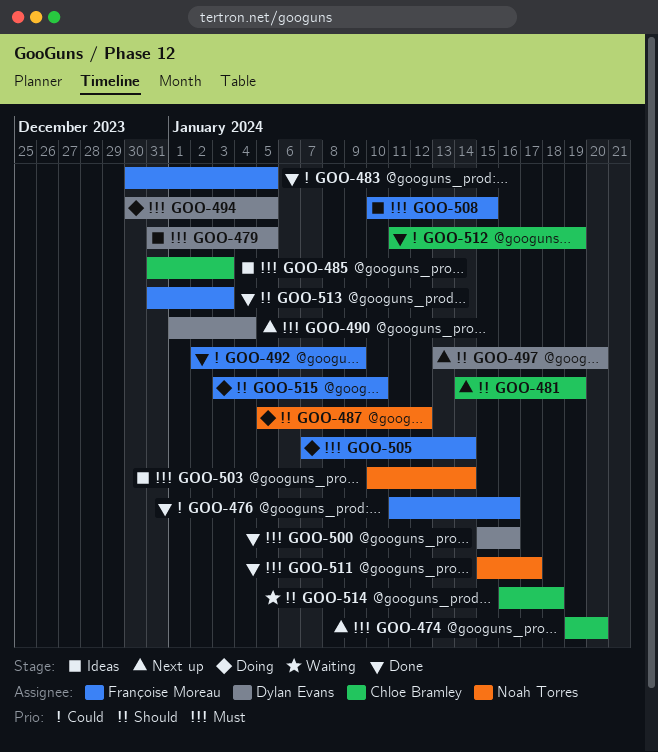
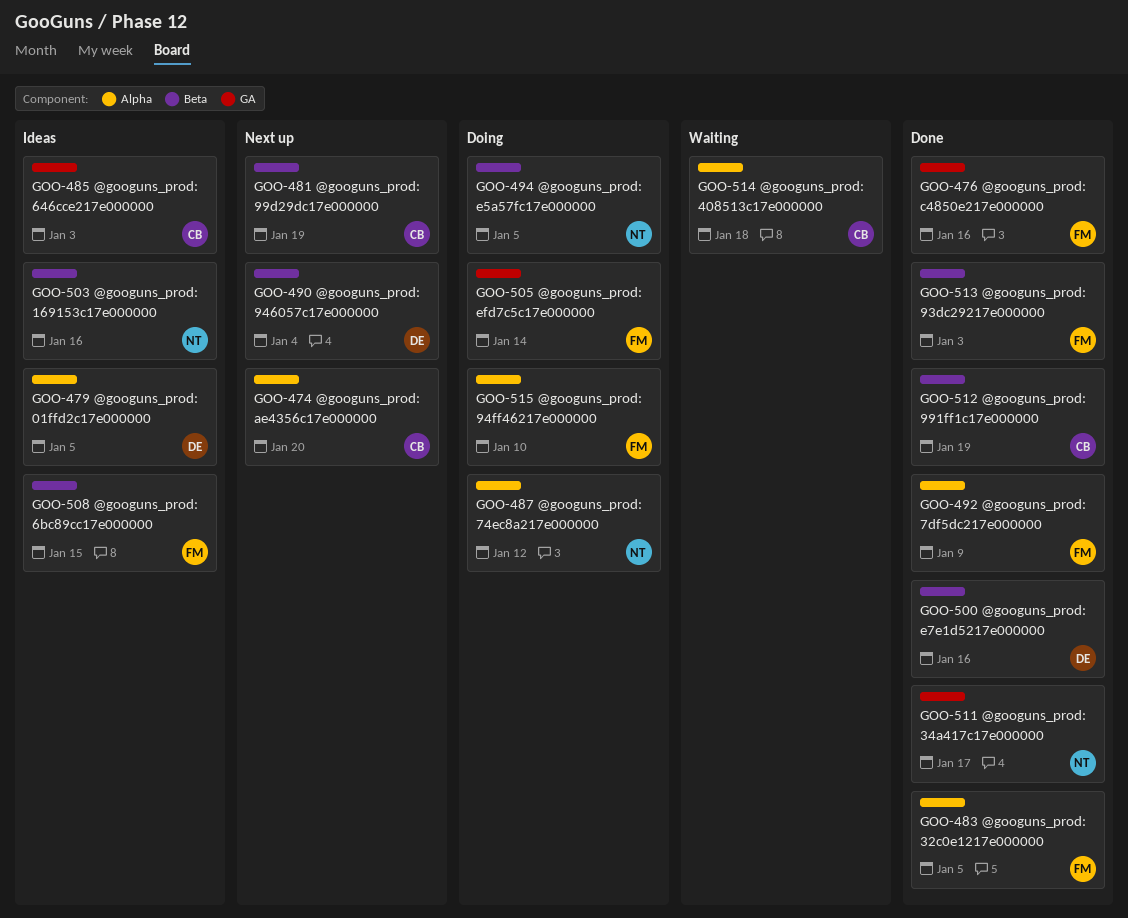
GOO-494, owner: Dylan Evans -> Noah Torres
GOO-497: present -> none
GOO-503, due: Jan 14 -> Jan 16

